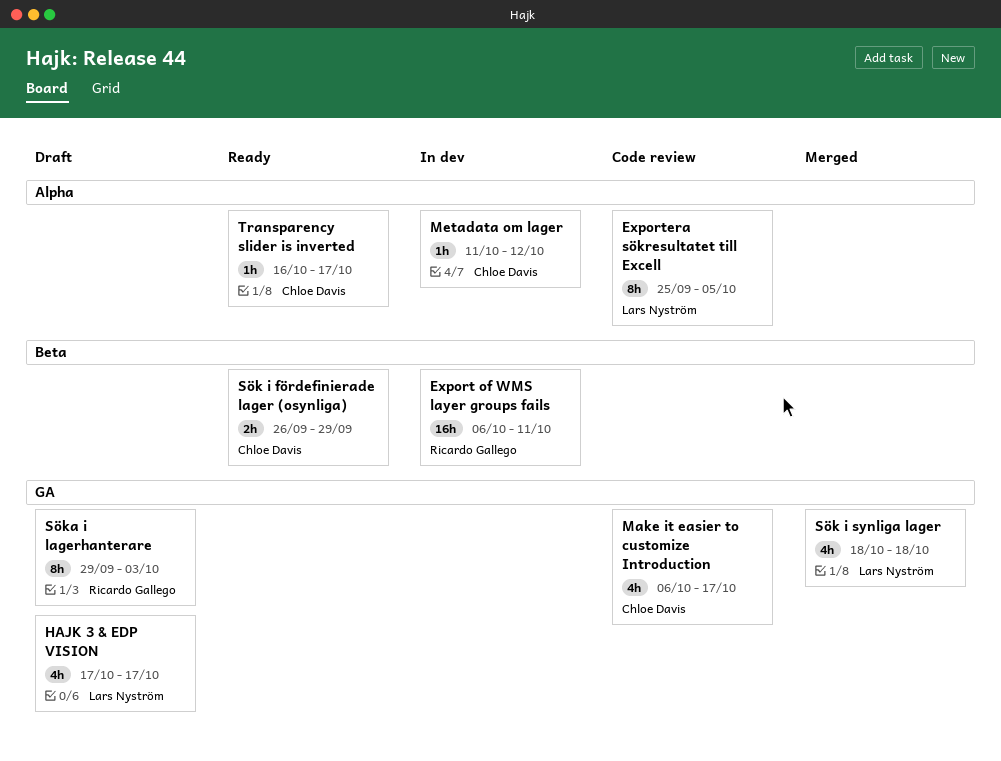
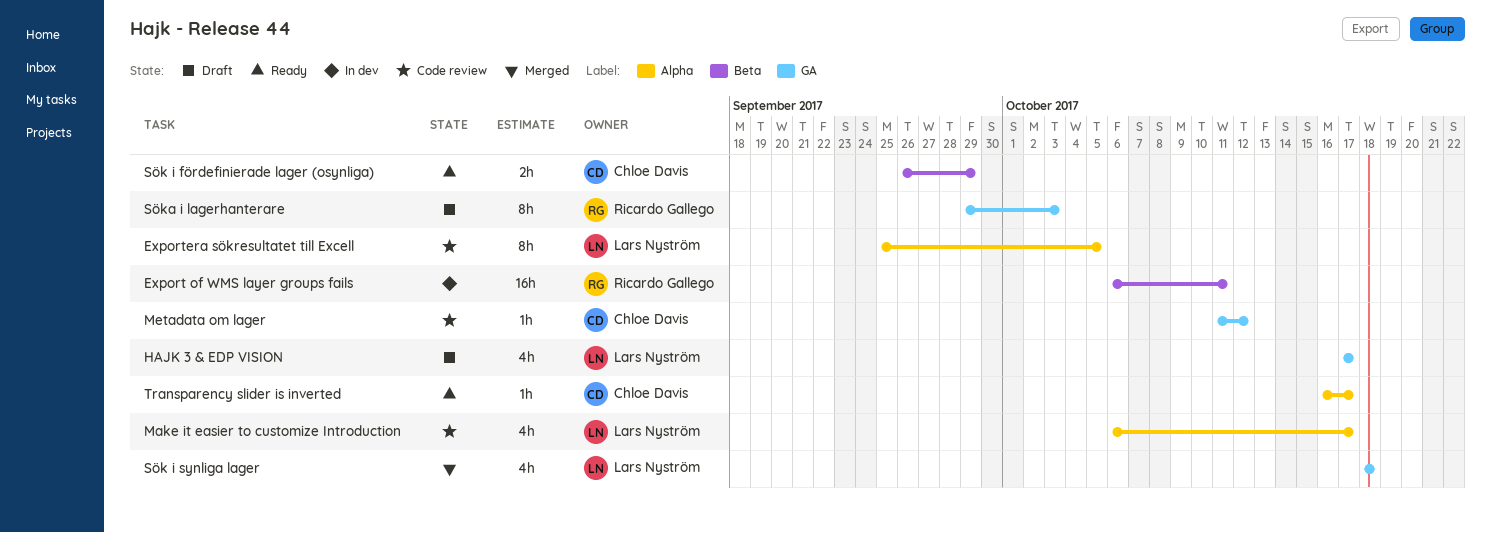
Make it easier to customize Introduction, owner: Chloe Davis -> Lars Nyström
Make it easier to customize Introduction, label: GA -> Alpha
Metadata om lager, status: In dev -> Code review
Metadata om lager, label: Alpha -> GA

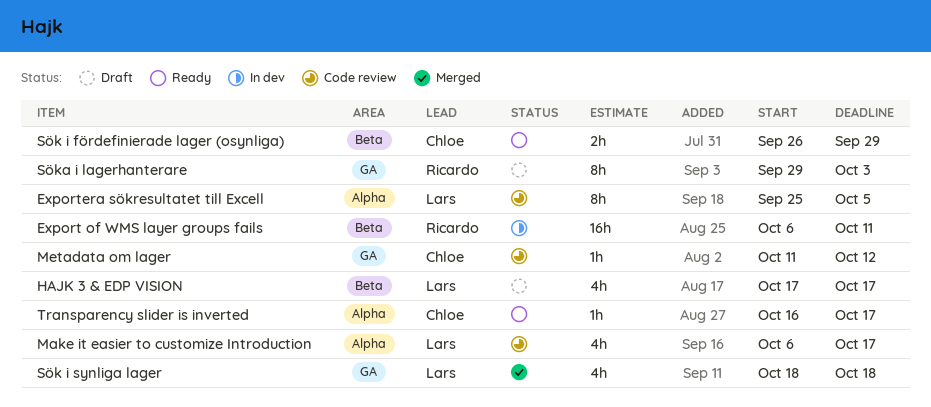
HAJK 3 & EDP VISION, label: GA -> Beta

